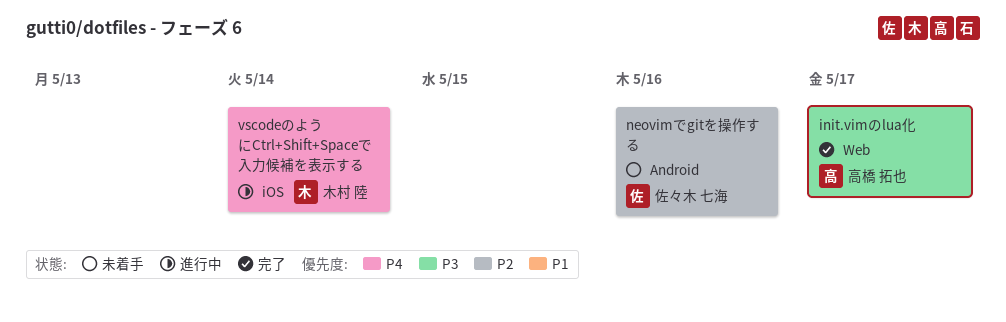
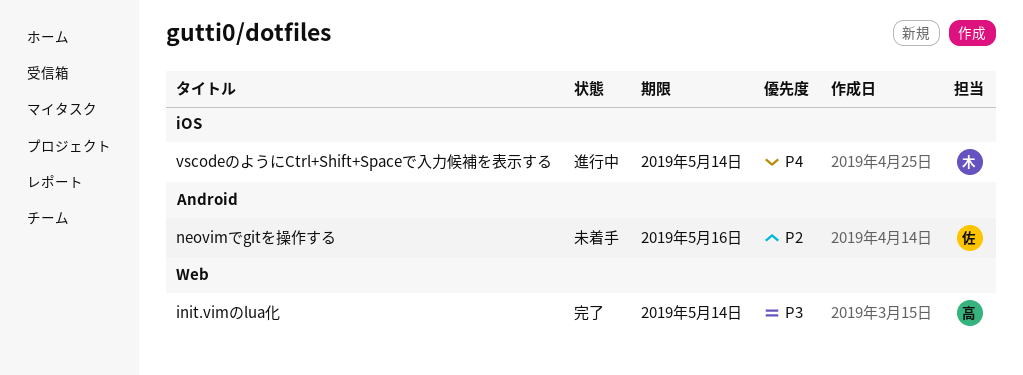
init.vimのlua化, due: May 17 -> May 14

